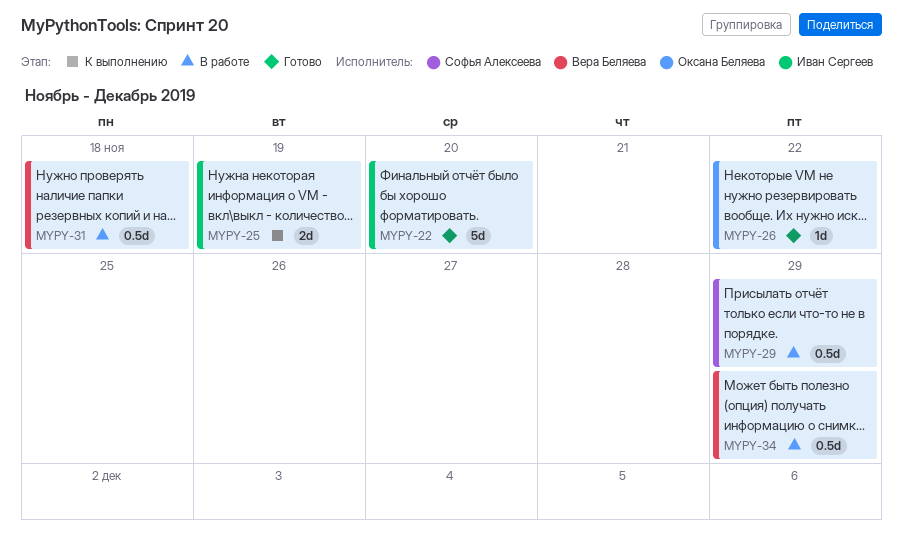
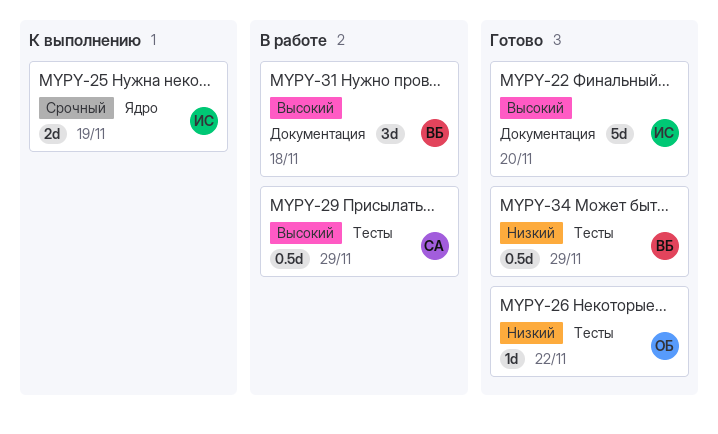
MYPY-31, estimate: 0.5d -> 3d
MYPY-34, status: В работе -> Готово

